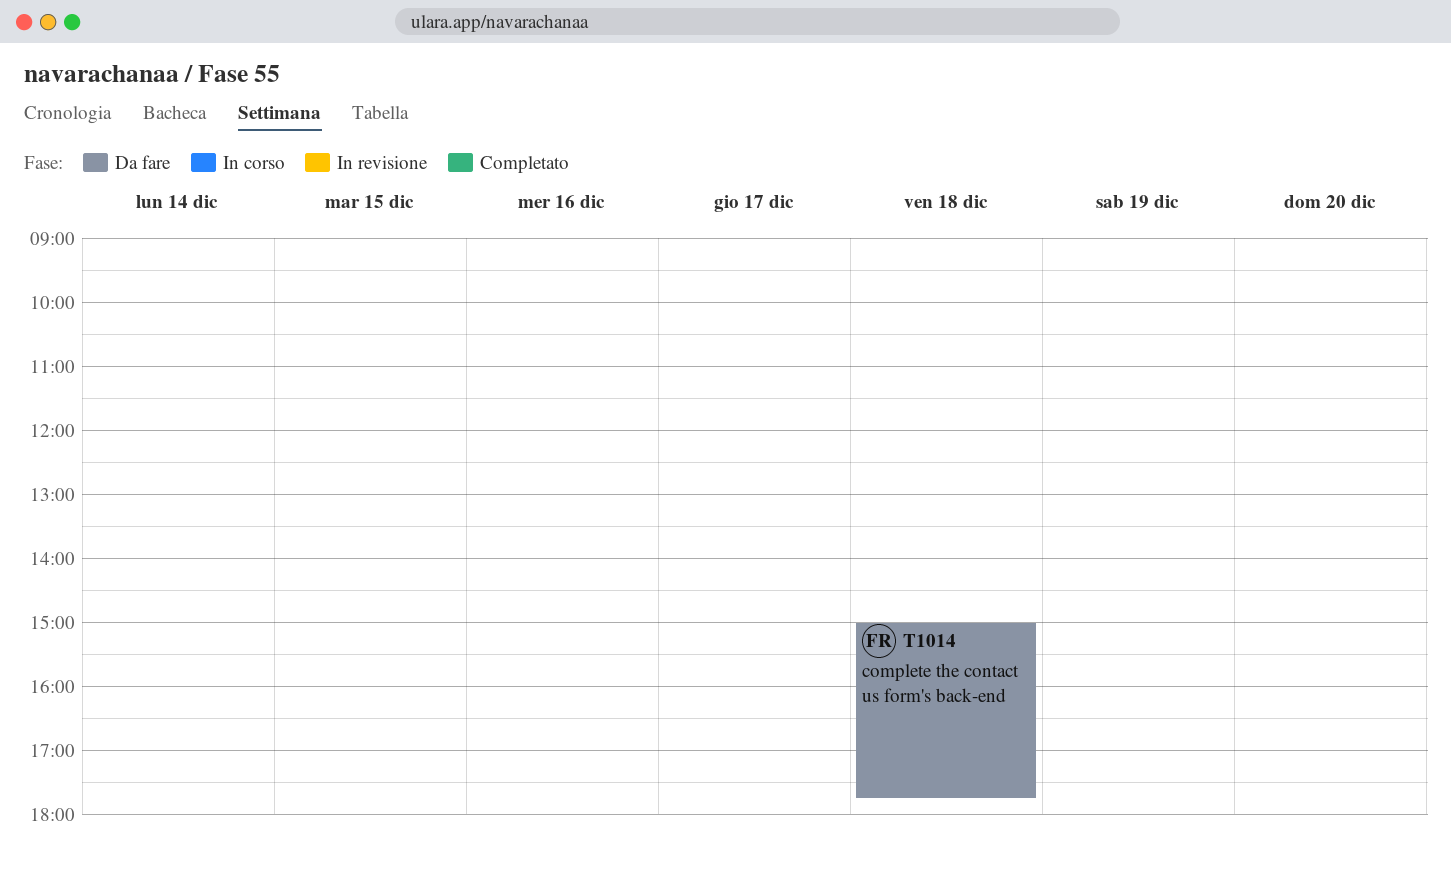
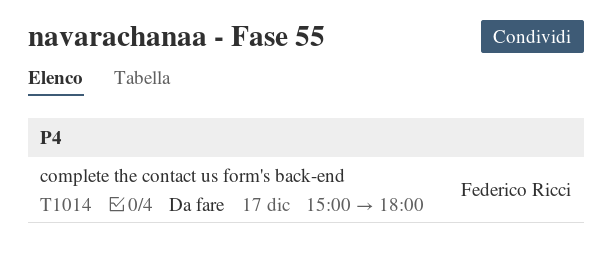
T1014, day: Dec 18 -> Dec 17
T1014, ends: 17:45 -> 18:00

